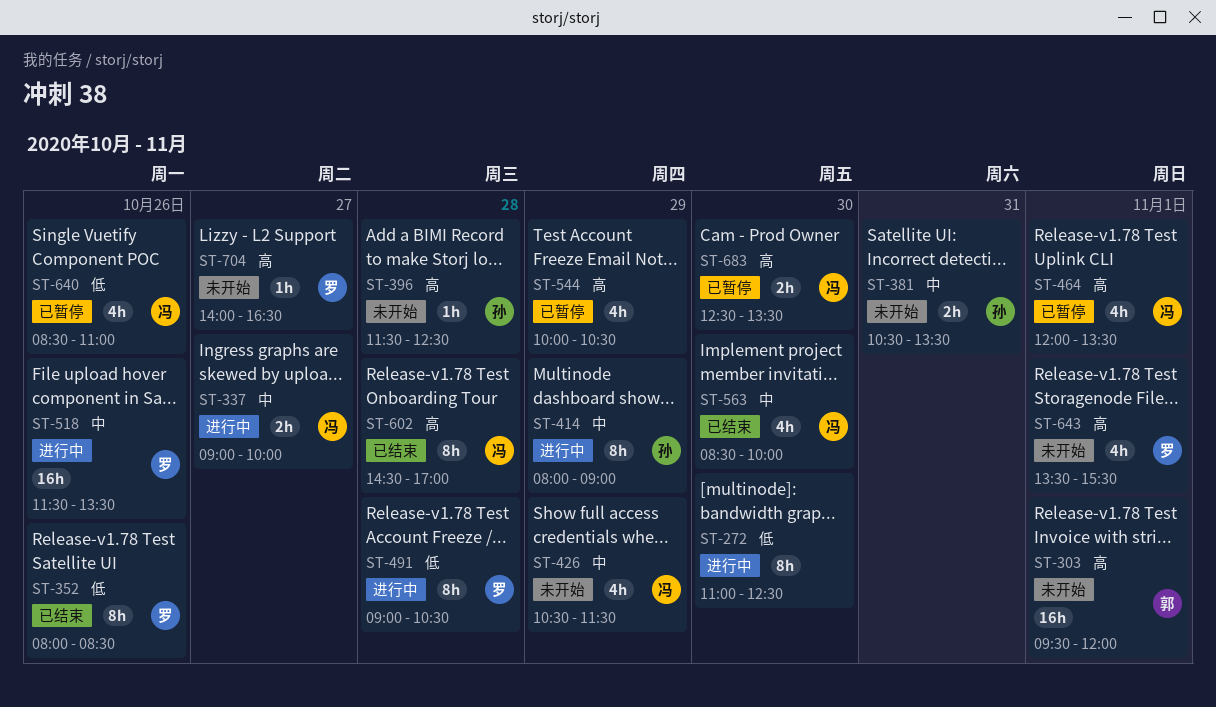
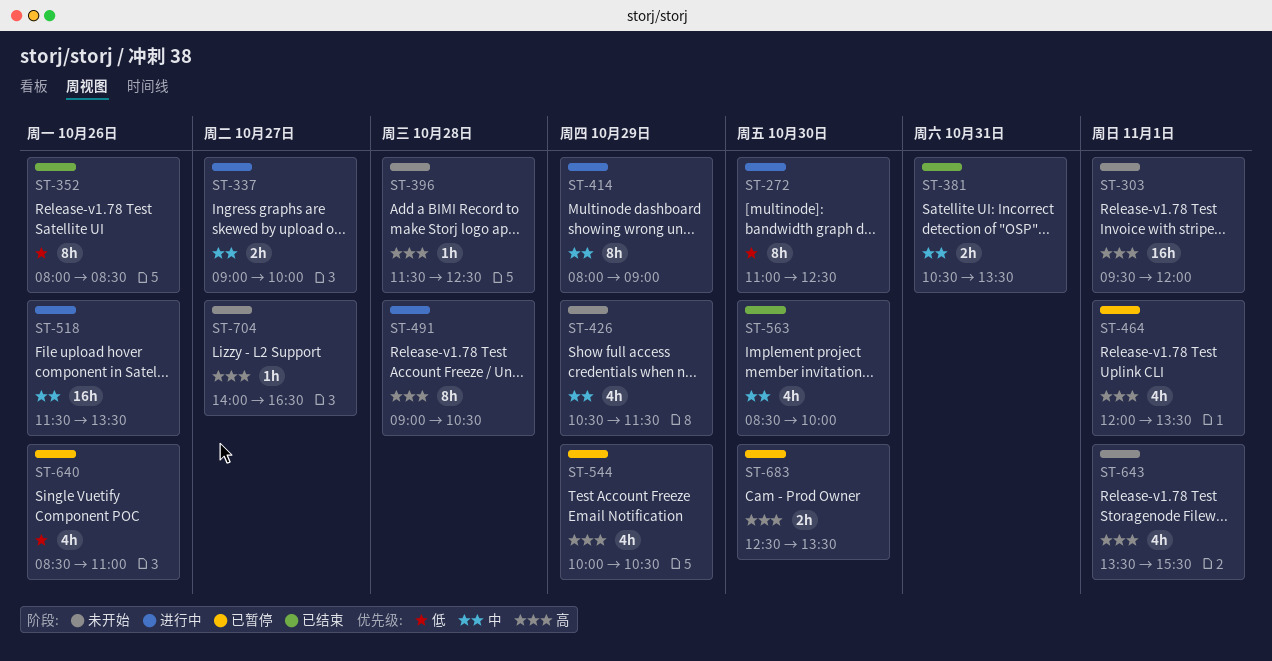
ST-381, status: 未开始 -> 已结束
ST-491, priority: 低 -> 高
ST-602: present -> none

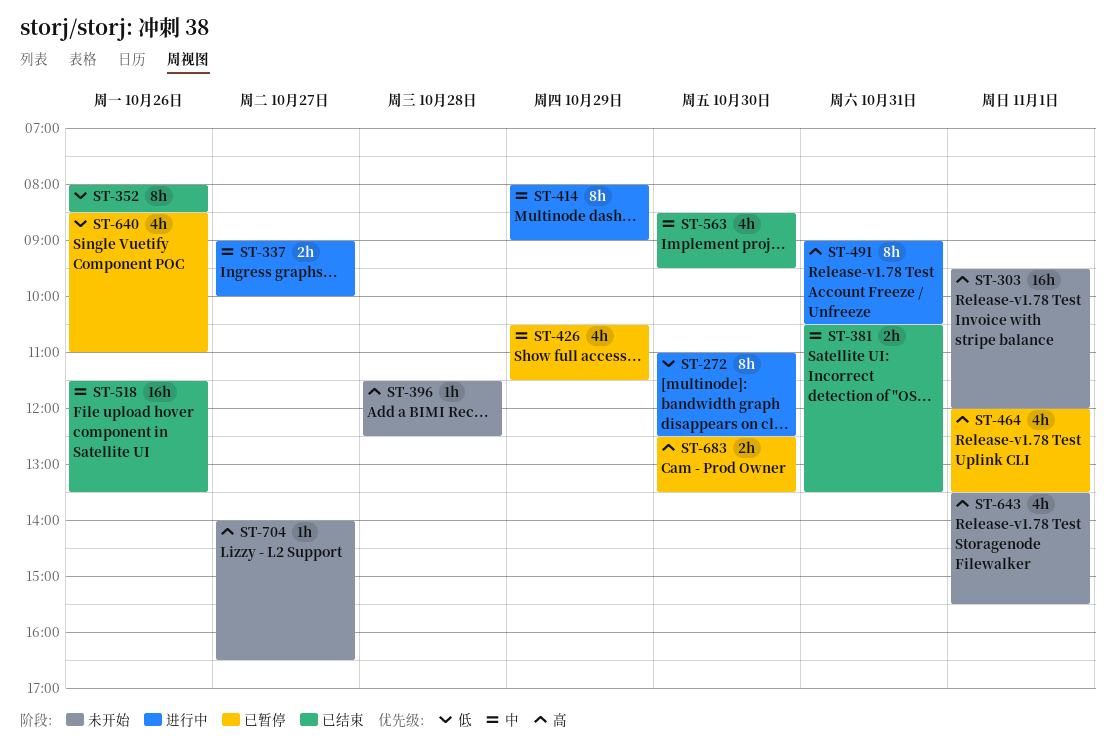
ST-426, status: 未开始 -> 已暂停
ST-491, day: Oct 28 -> Oct 31
ST-518, status: 进行中 -> 已结束
ST-544: present -> none
ST-563, ends: 10:00 -> 09:30

